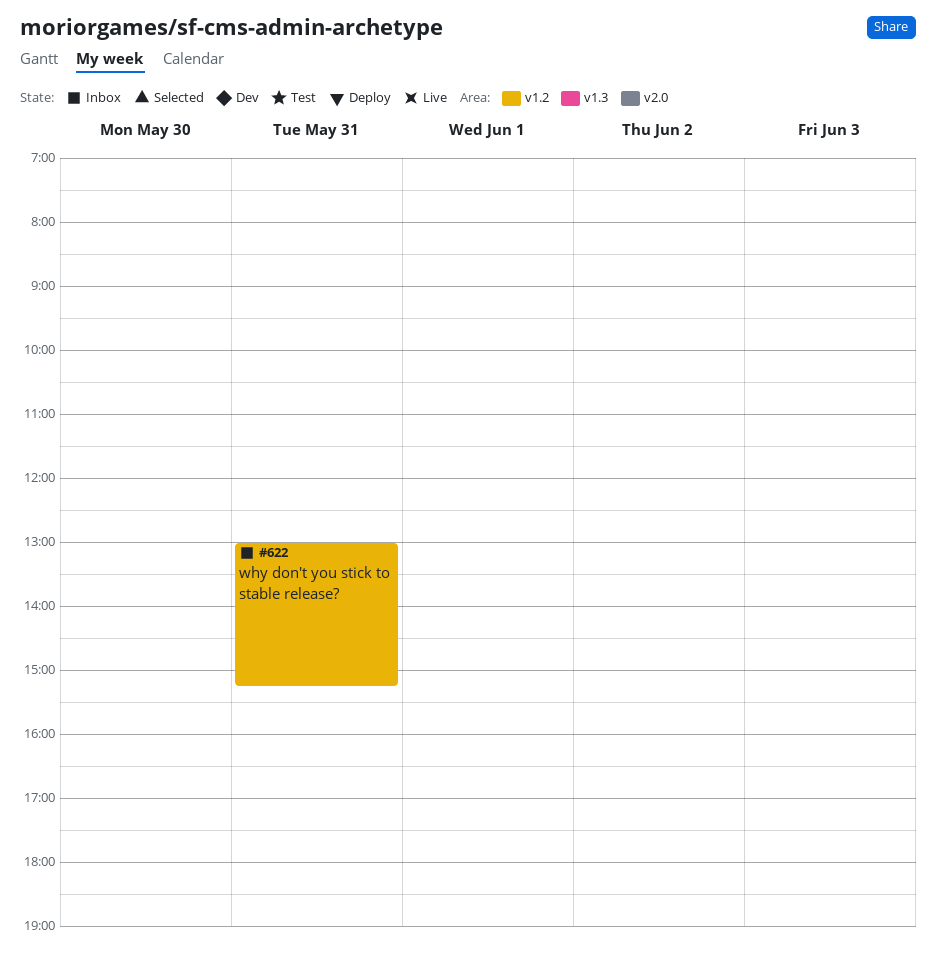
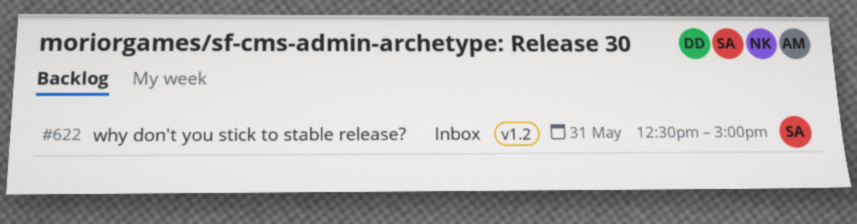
#622, begins: 13:00 -> 12:30
#622, ends: 15:15 -> 15:00

